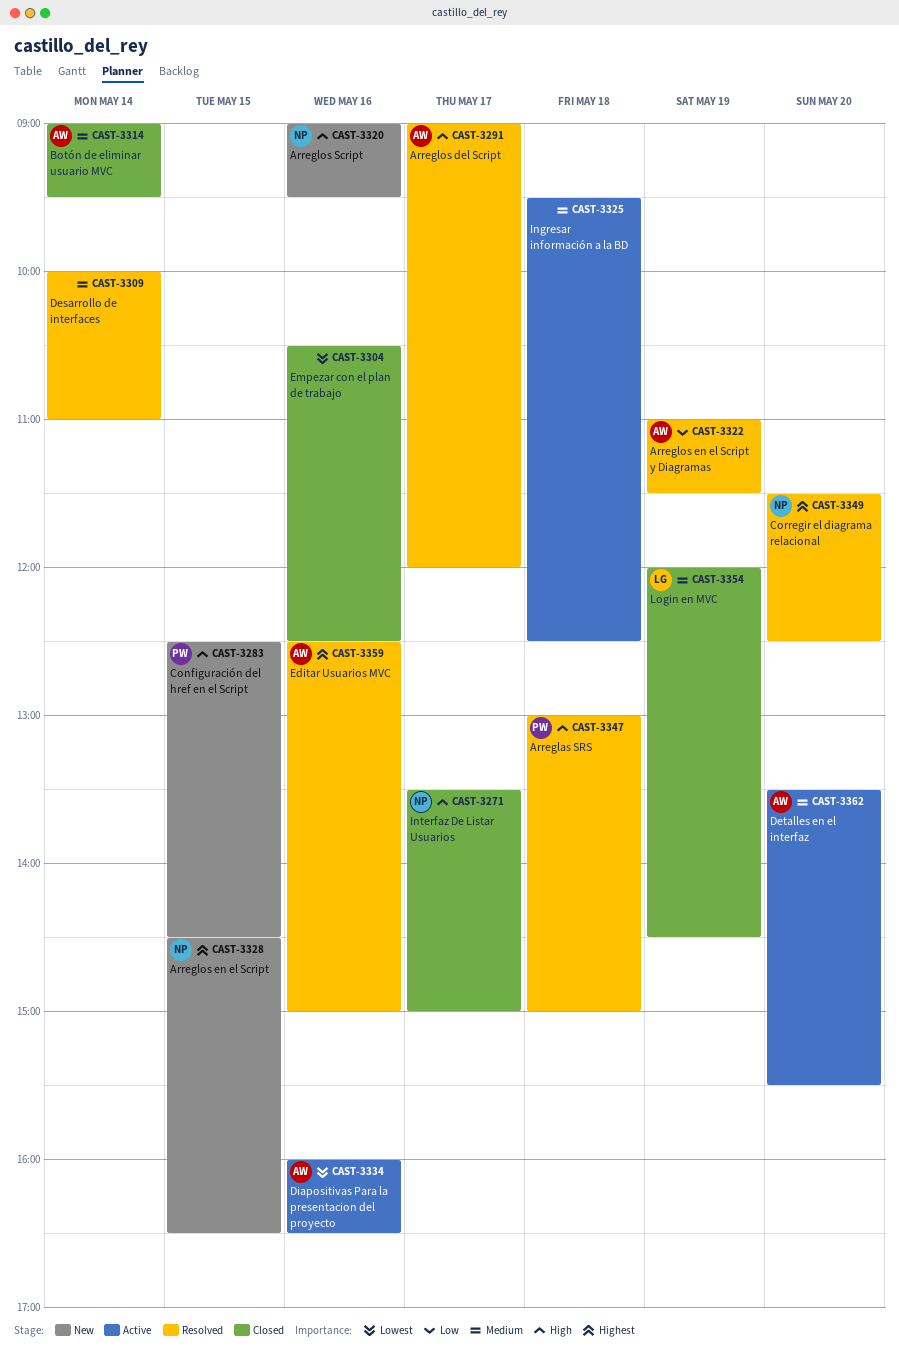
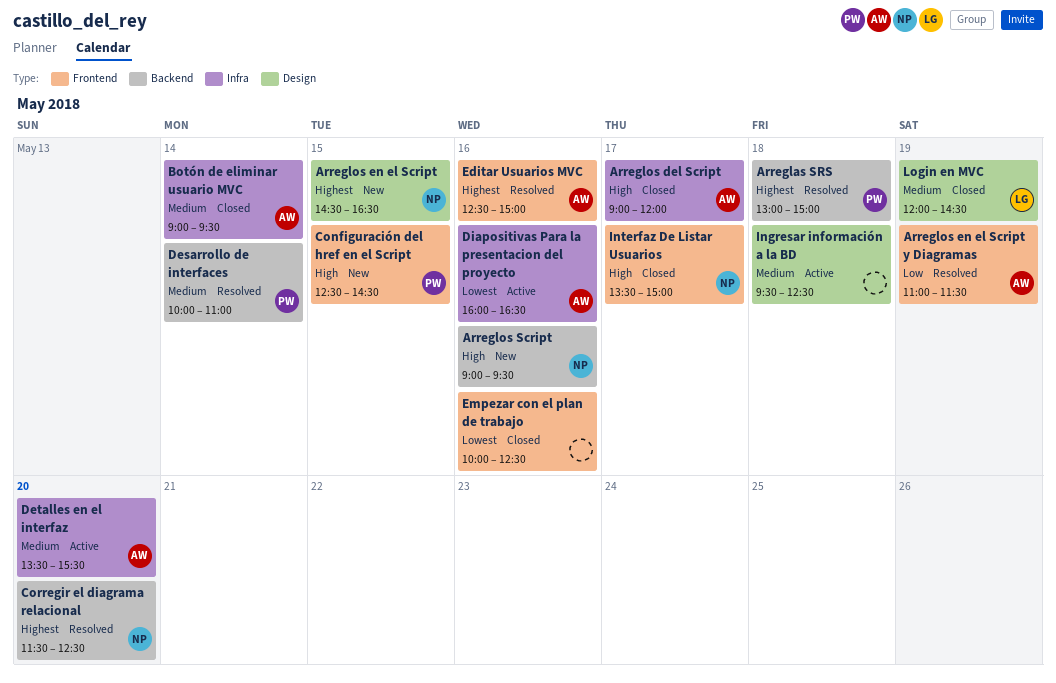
Arreglas SRS, priority: High -> Highest
Arreglos del Script, status: Resolved -> Closed
Desarrollo de interfaces, owner: none -> PW
Empezar con el plan de trabajo, begins: 10:30 -> 10:00

